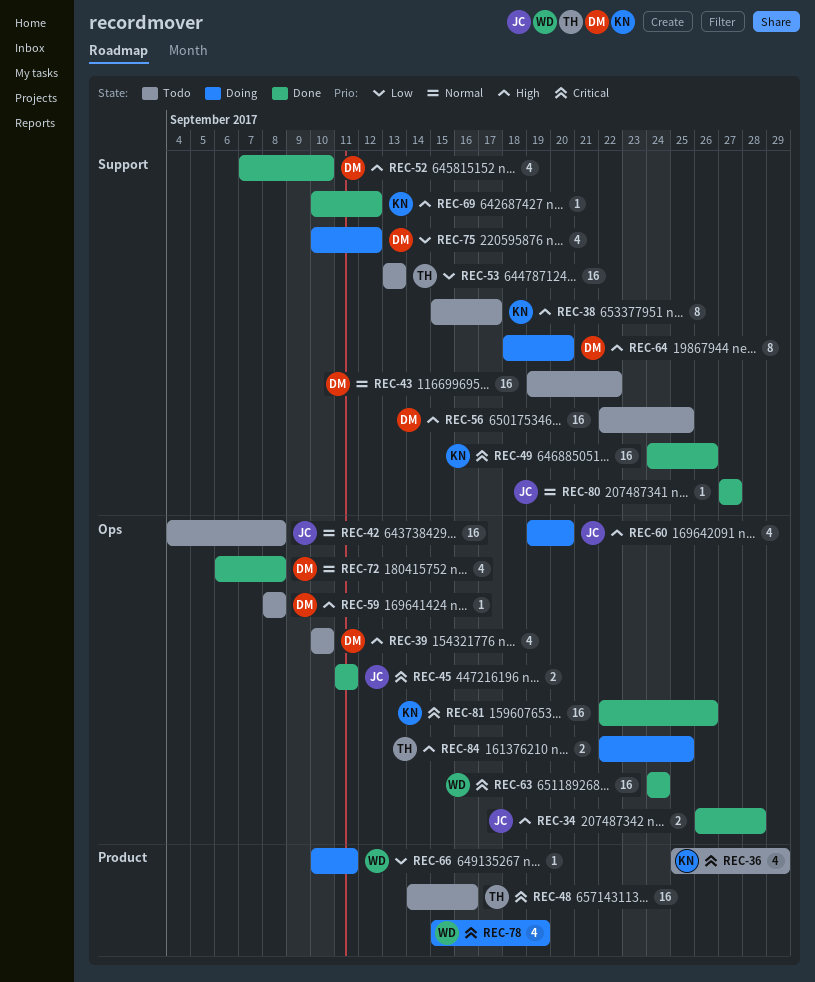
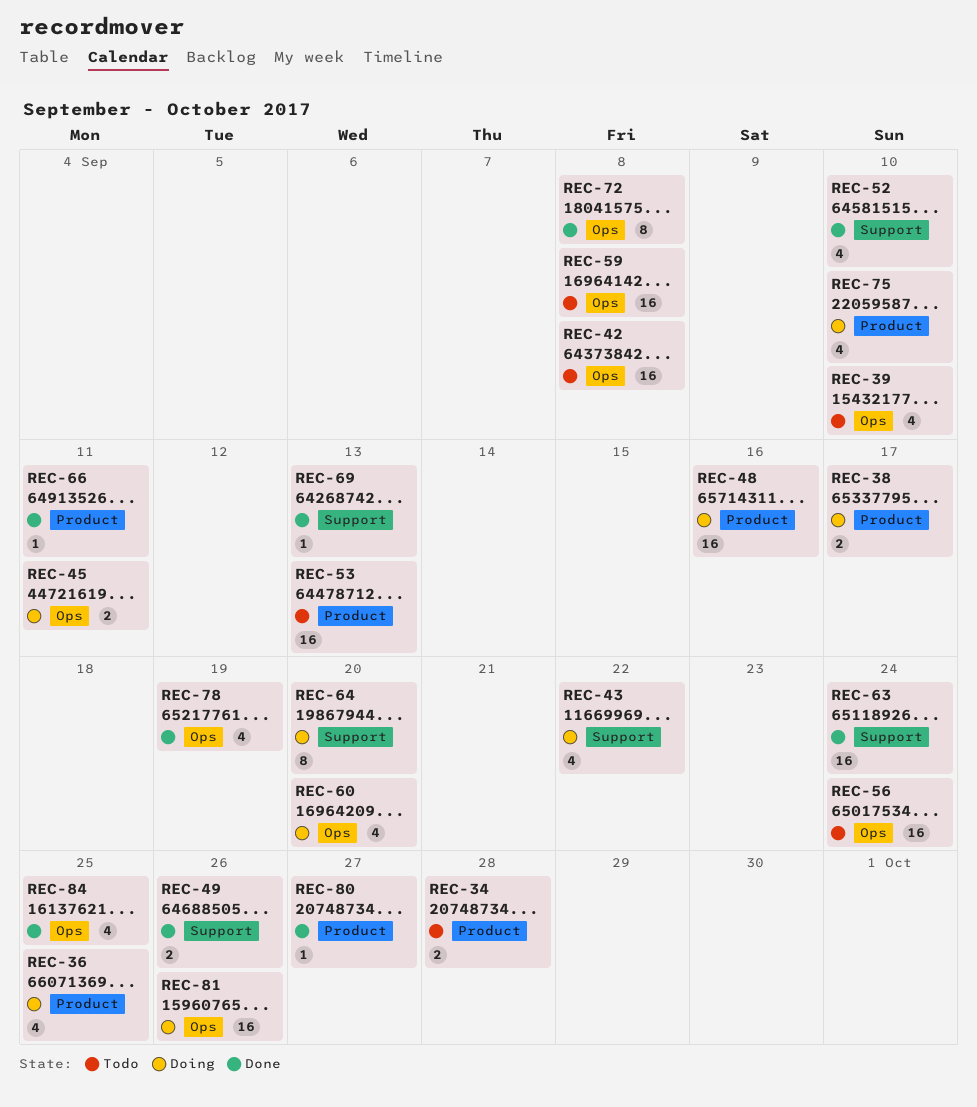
REC-34, status: Done -> Todo
REC-34, label: Ops -> Product
REC-36, status: Todo -> Doing
REC-36, due: Sep 29 -> Sep 25
REC-38, status: Todo -> Doing
REC-38, label: Support -> Product
REC-38, estimate: 8 -> 2
REC-43, status: Todo -> Doing
REC-43, estimate: 16 -> 4
REC-45, status: Done -> Doing
REC-48, status: Todo -> Doing
REC-49, estimate: 16 -> 2
REC-53, label: Support -> Product
REC-56, label: Support -> Ops
REC-56, due: Sep 25 -> Sep 24
REC-59, estimate: 1 -> 16
REC-63, label: Ops -> Support
REC-66, status: Doing -> Done
REC-69, due: Sep 12 -> Sep 13
REC-72, estimate: 4 -> 8
REC-75, label: Support -> Product
REC-75, due: Sep 12 -> Sep 10
REC-78, status: Doing -> Done
REC-78, label: Product -> Ops
REC-80, label: Support -> Product
REC-81, status: Done -> Doing
REC-84, status: Doing -> Done
REC-84, estimate: 2 -> 4

